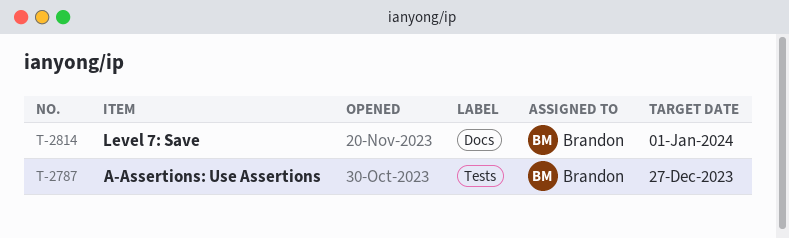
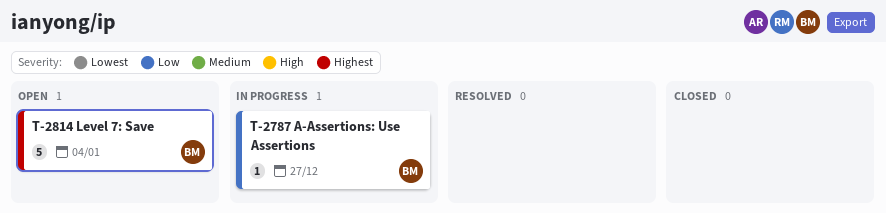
T-2814, due: Jan 1 -> Jan 4

